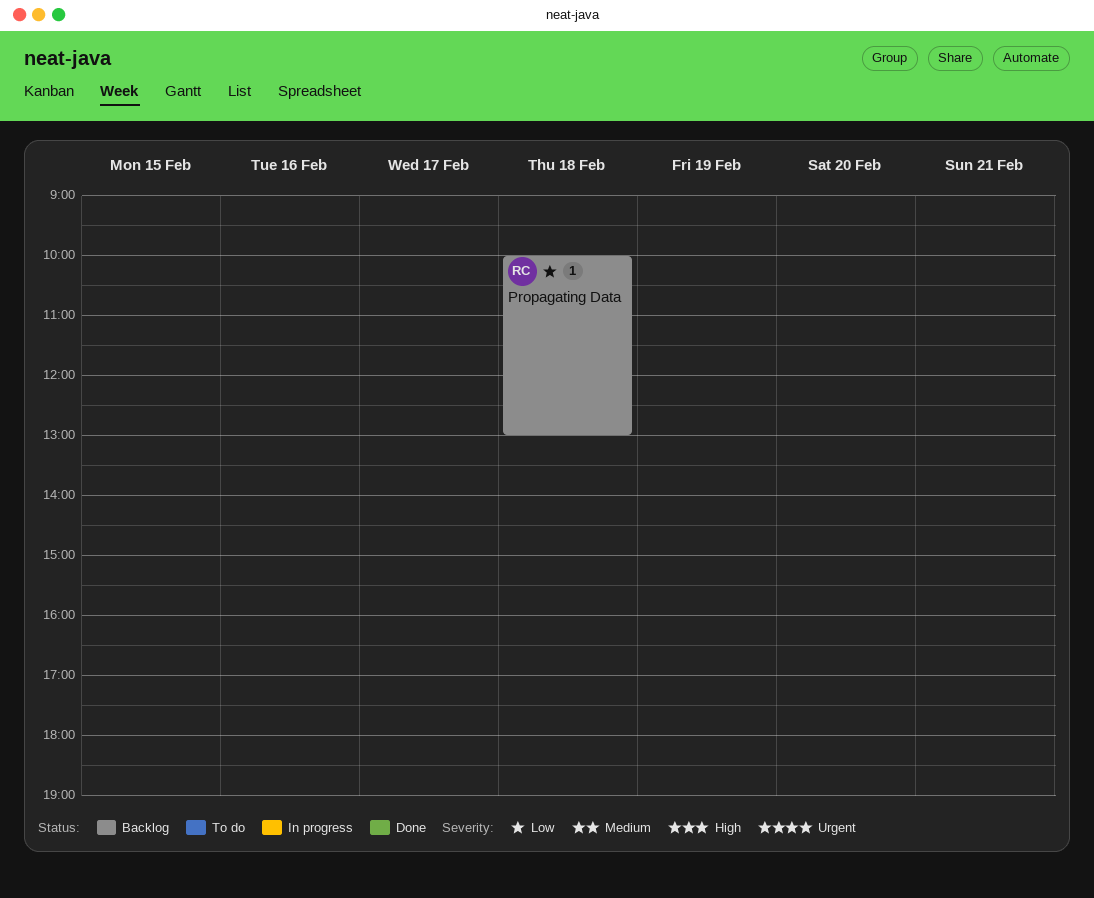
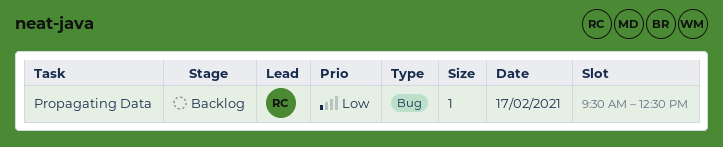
Propagating Data, day: Feb 18 -> Feb 17
Propagating Data, begins: 10:00 -> 09:30
Propagating Data, ends: 13:00 -> 12:30

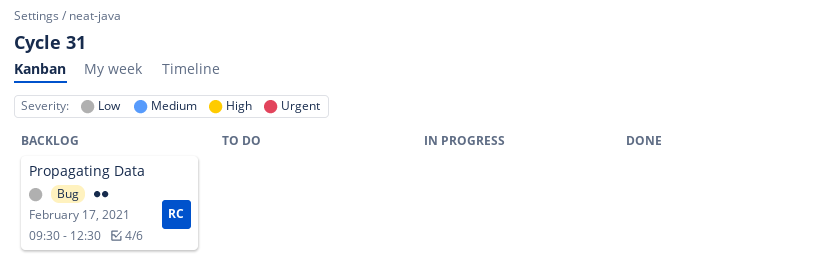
Propagating Data, estimate: 1 -> 2

